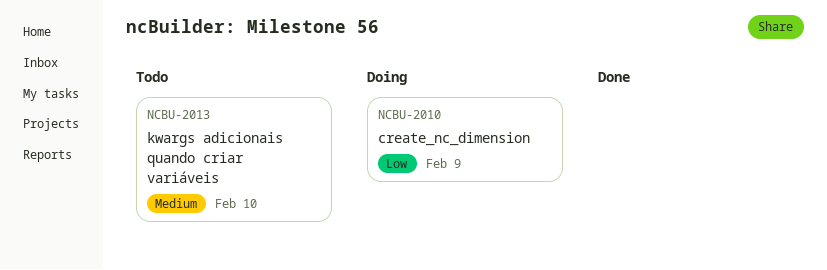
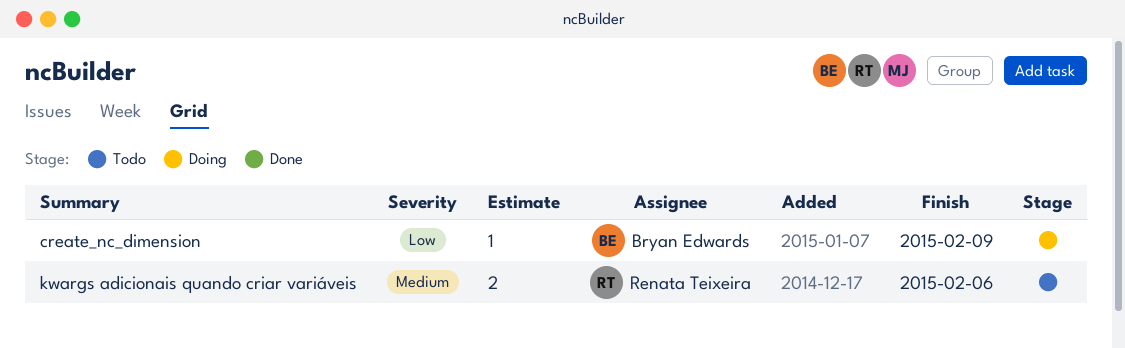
kwargs adicionais quando criar variáveis, due: Feb 10 -> Feb 6

